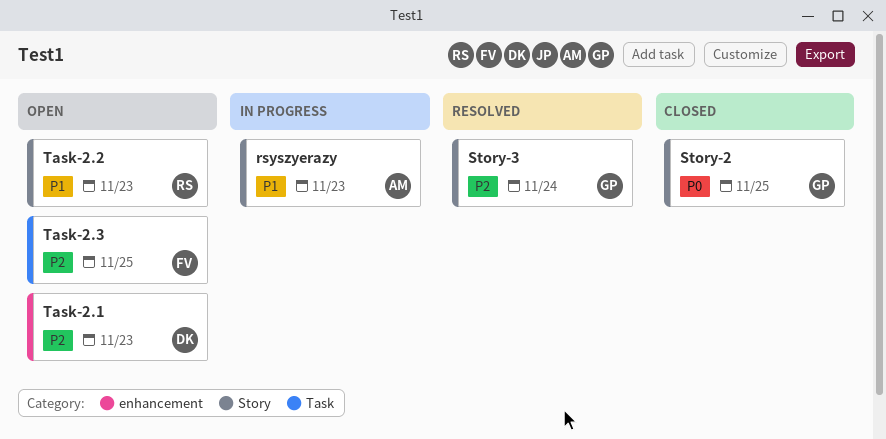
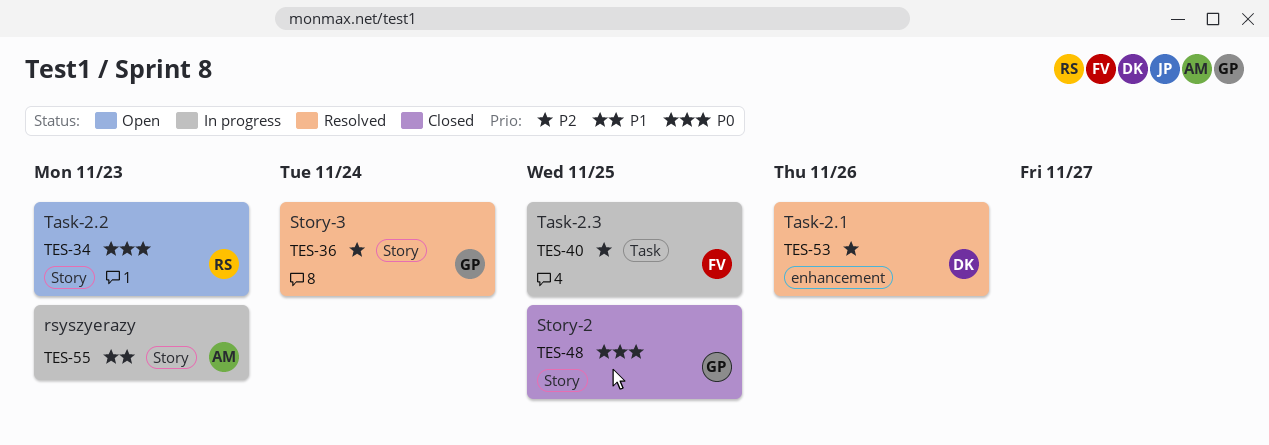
Task-2.1, status: Open -> Resolved
Task-2.1, due: Nov 23 -> Nov 26
Task-2.2, priority: P1 -> P0
Task-2.3, status: Open -> In progress

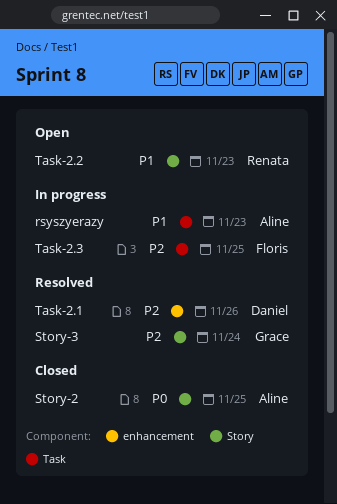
rsyszyerazy, label: Story -> Task
Story-2, owner: Grace -> Aline
Task-2.2, priority: P0 -> P1

